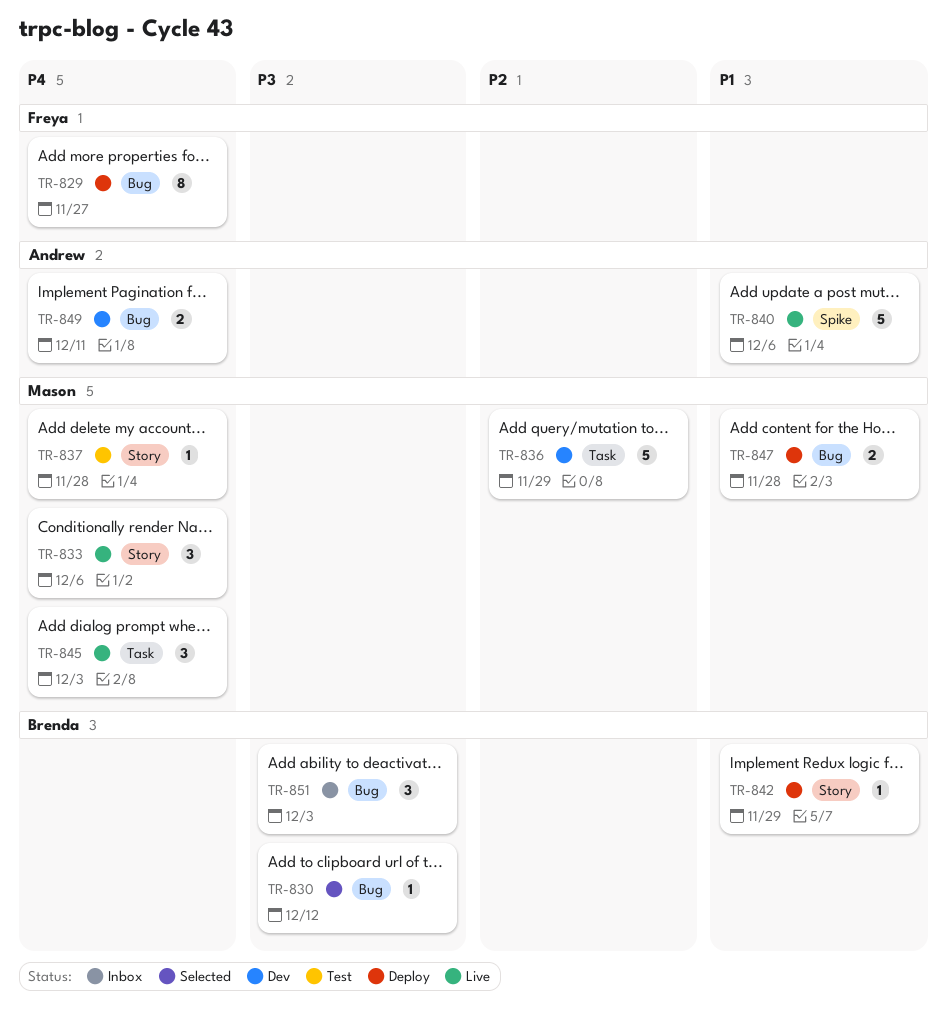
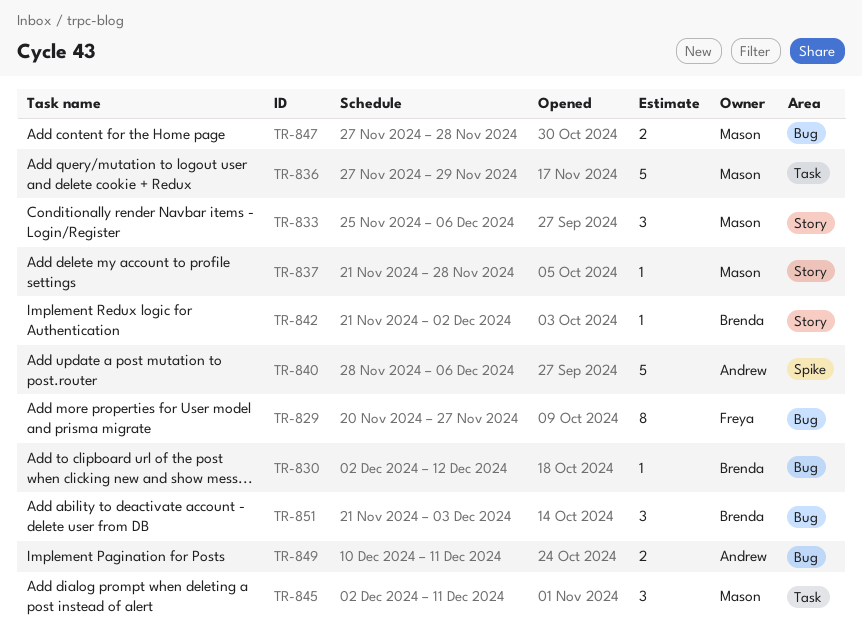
TR-842, due: Nov 29 -> Dec 2
TR-845, due: Dec 3 -> Dec 11

